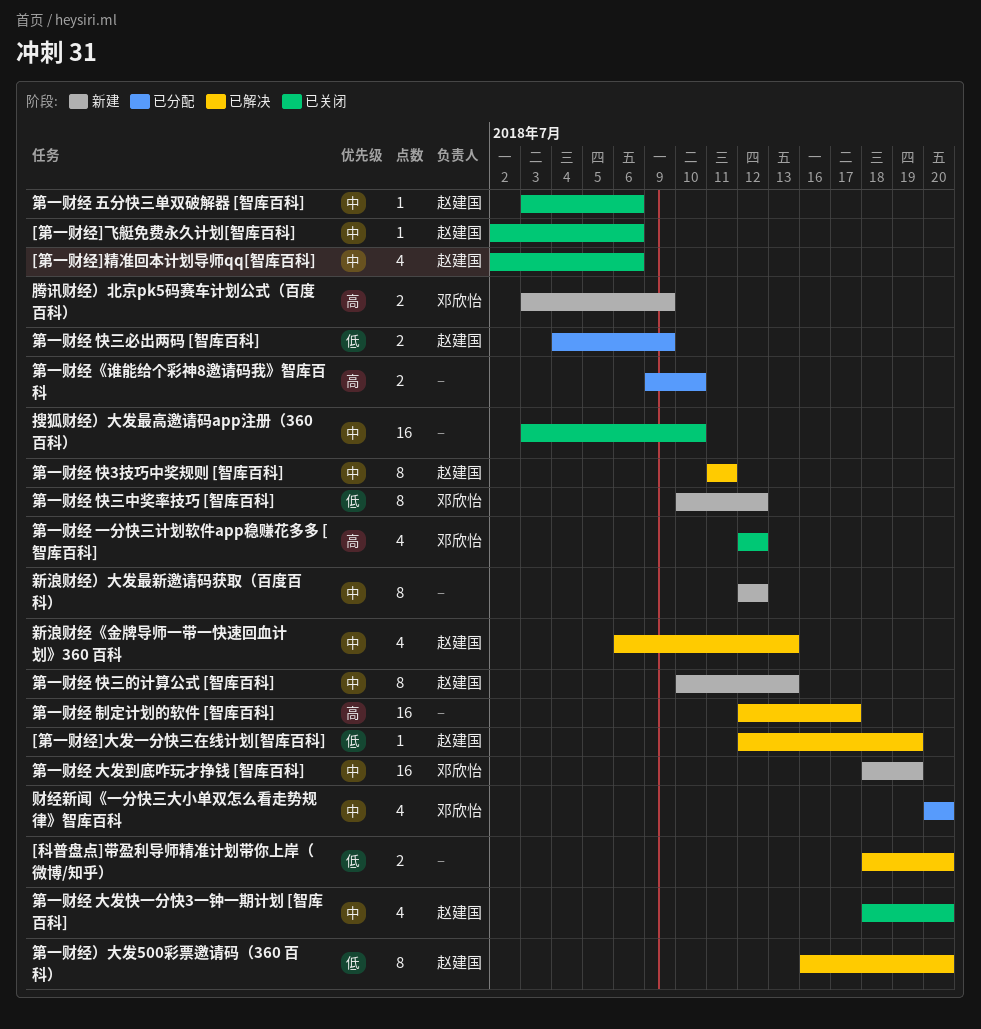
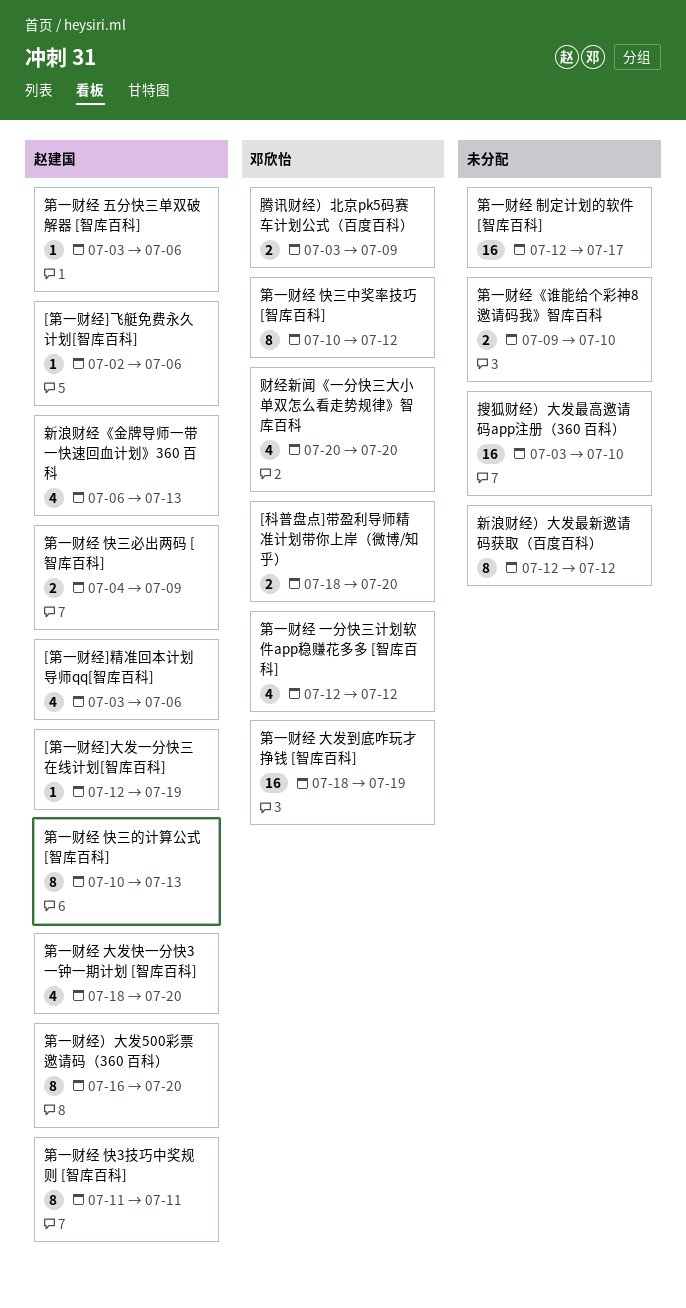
[科普盘点]带盈利导师精准计划带你上岸（微博/知乎）, owner: none -> 邓欣怡
[第一财经]精准回本计划导师qq[智库百科], start: Jul 2 -> Jul 3

